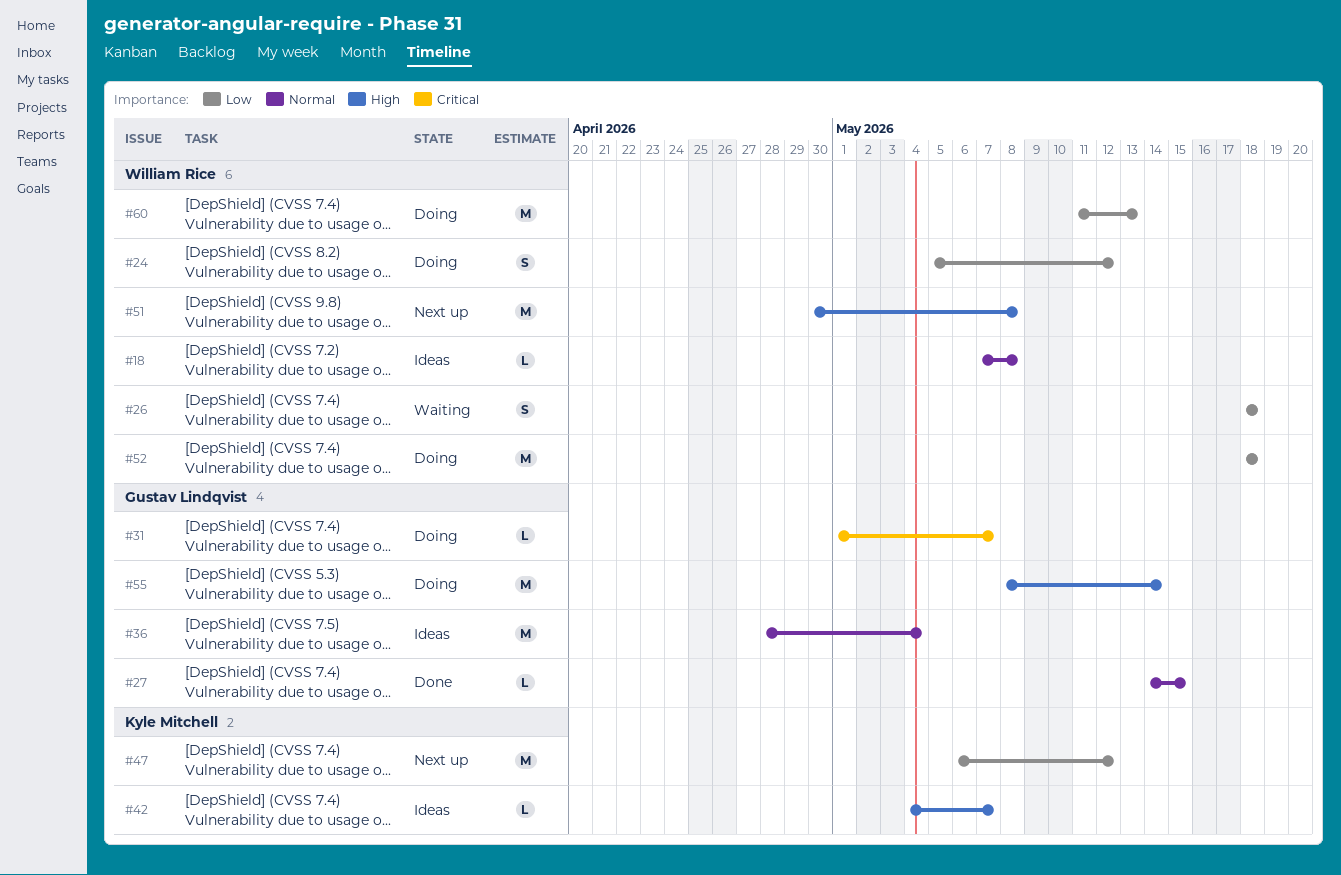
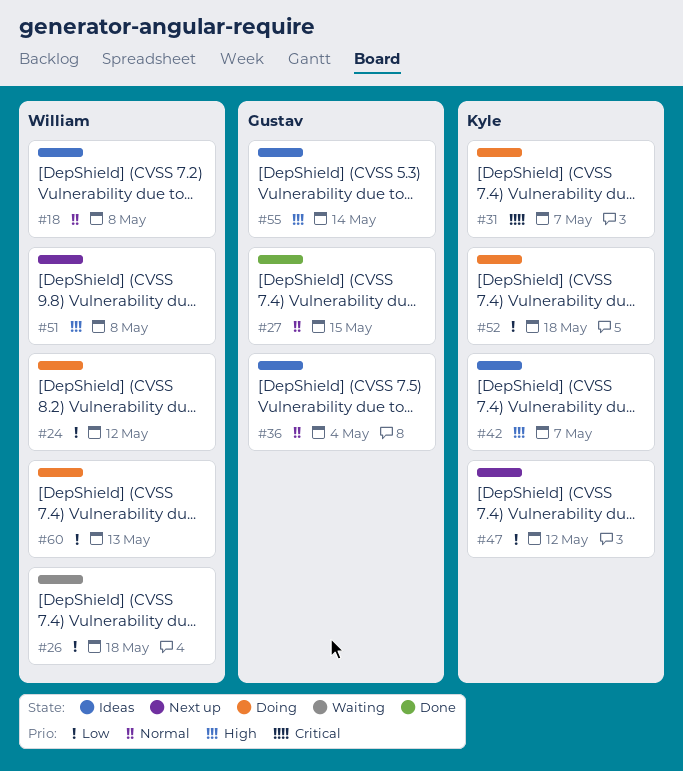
#31, owner: Gustav Lindqvist -> Kyle Mitchell
#52, owner: William Rice -> Kyle Mitchell
#55, status: Doing -> Ideas

